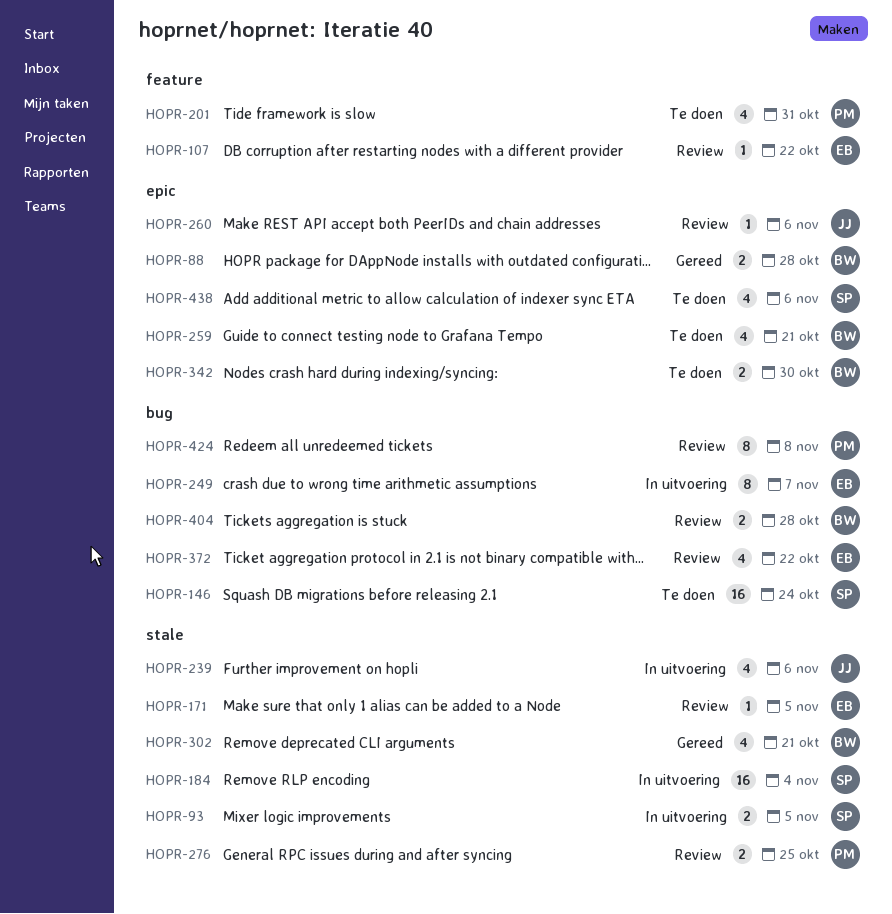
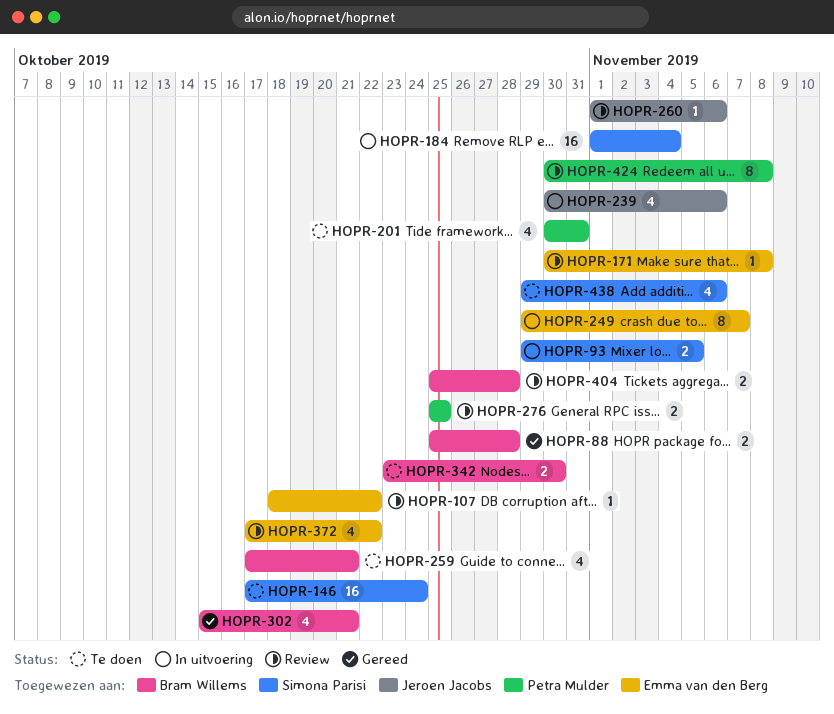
HOPR-171, due: Nov 5 -> Nov 8

